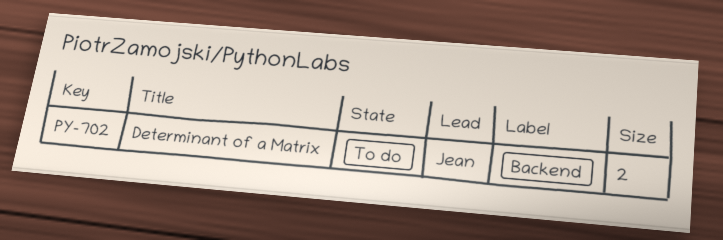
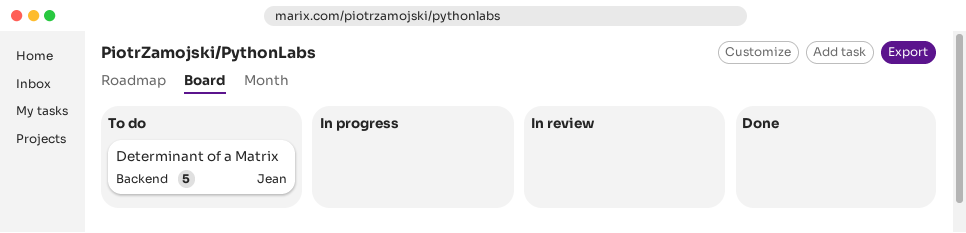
Determinant of a Matrix, estimate: 2 -> 5

